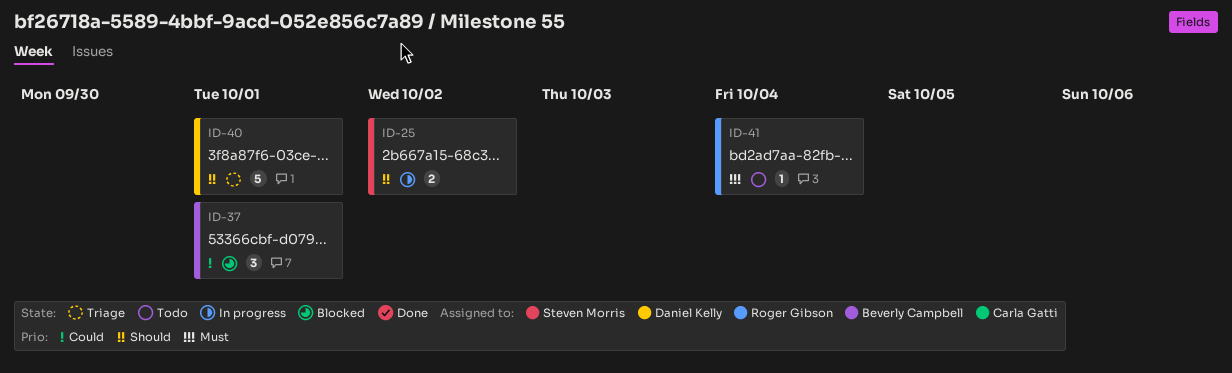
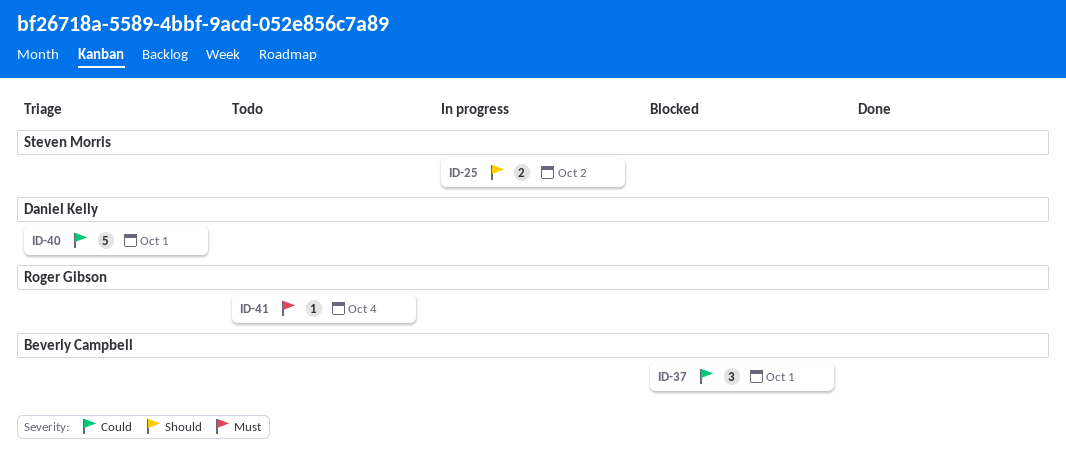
ID-40, priority: Should -> Could

